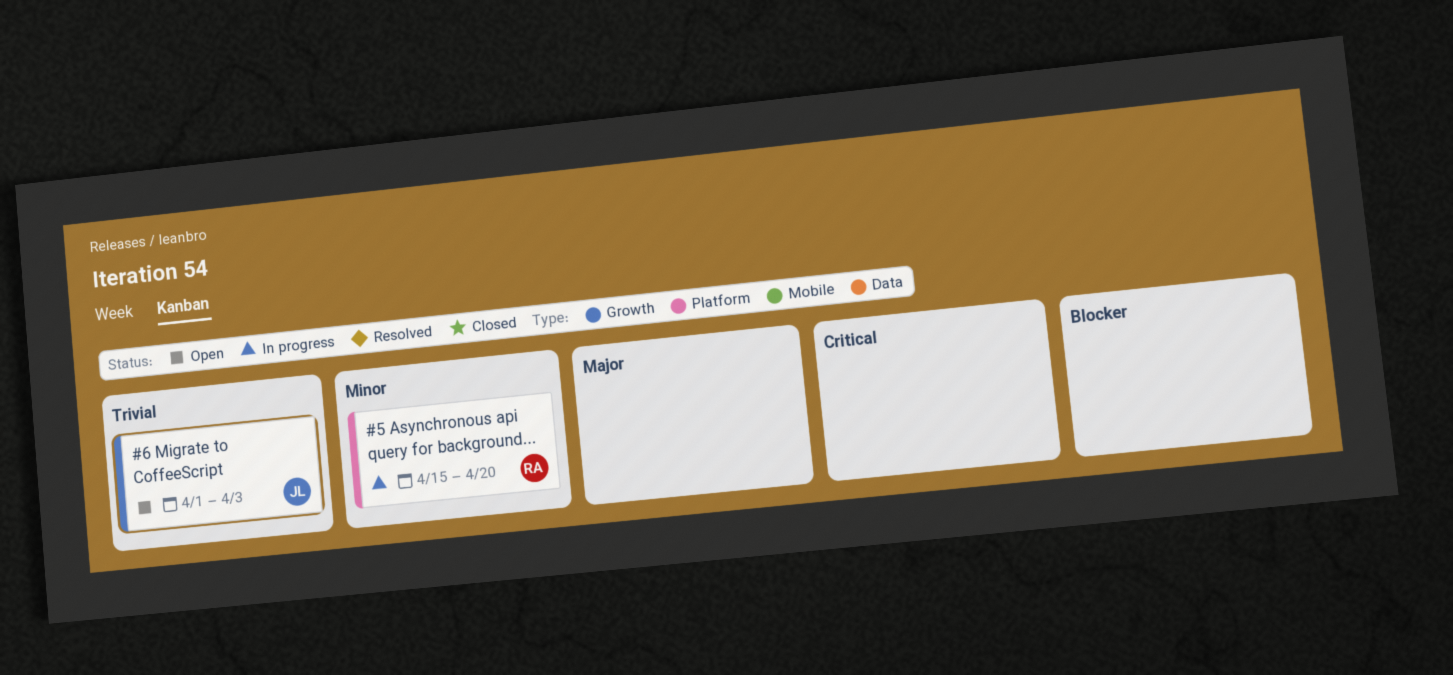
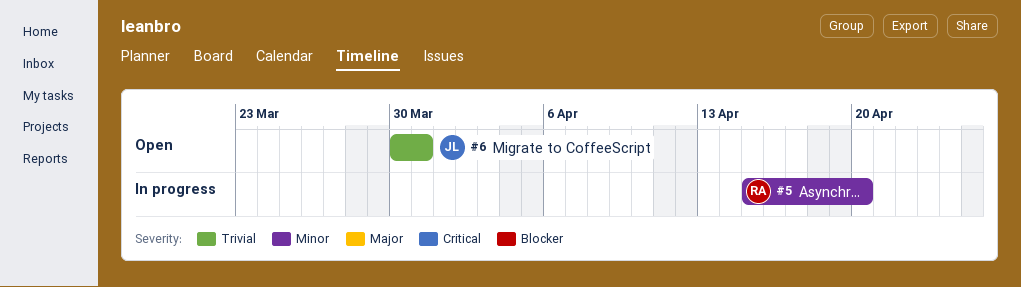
#6, start: Apr 1 -> Mar 30
#6, due: Apr 3 -> Mar 31

